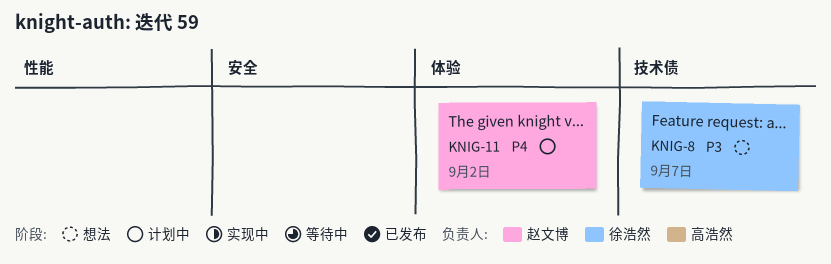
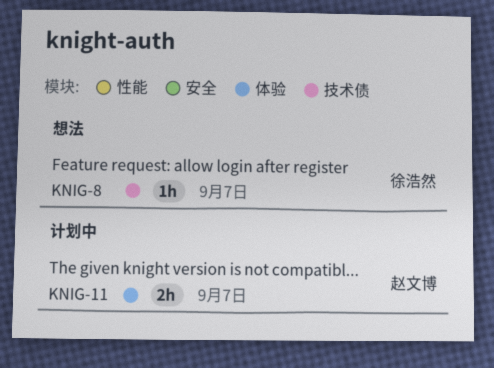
KNIG-11, due: Sep 2 -> Sep 7

